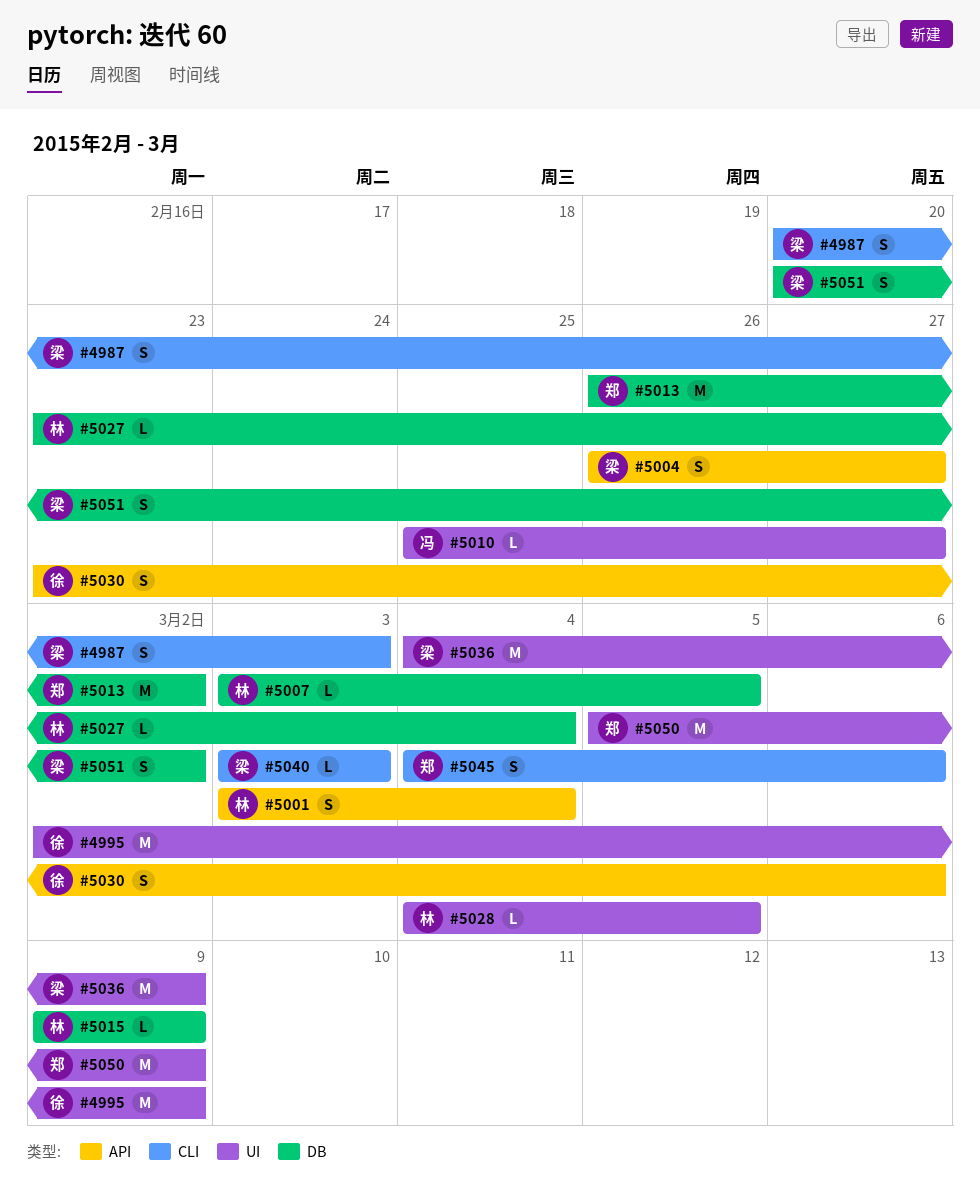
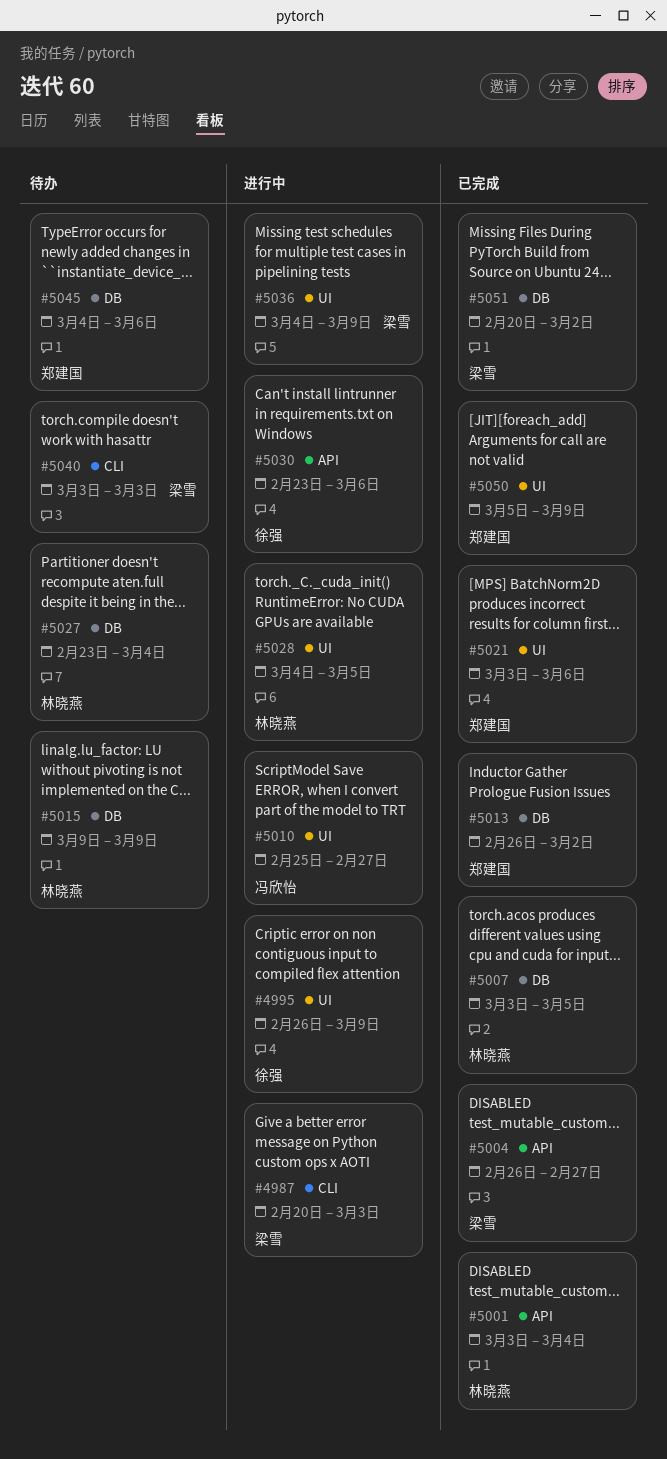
#4995, start: Mar 2 -> Feb 26
#5021: none -> present
#5045, label: CLI -> DB

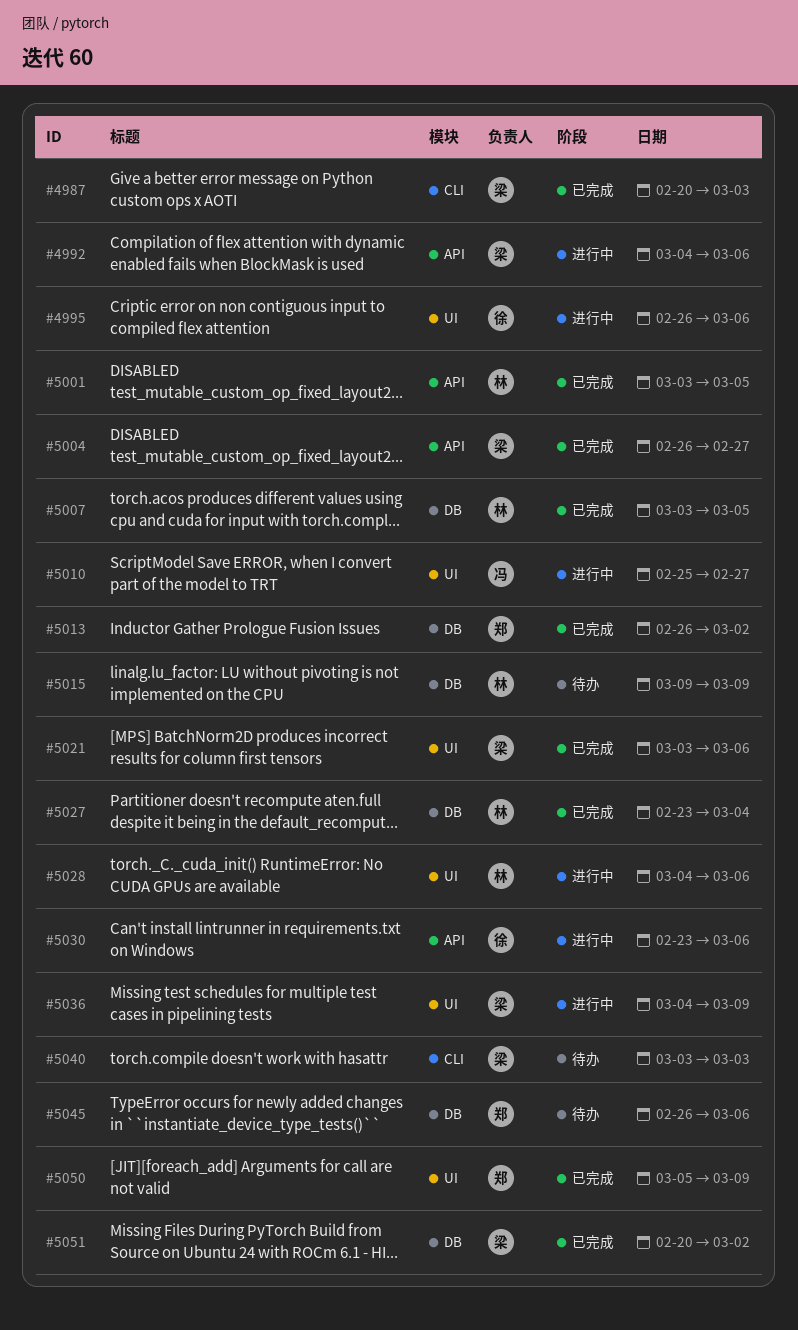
#4987, status: 进行中 -> 已完成
#4992: none -> present
#4995, due: Mar 9 -> Mar 6
#5001, due: Mar 4 -> Mar 5
#5021, owner: 郑建国 -> 梁雪
#5027, status: 待办 -> 已完成
#5028, due: Mar 5 -> Mar 6
#5045, start: Mar 4 -> Feb 26

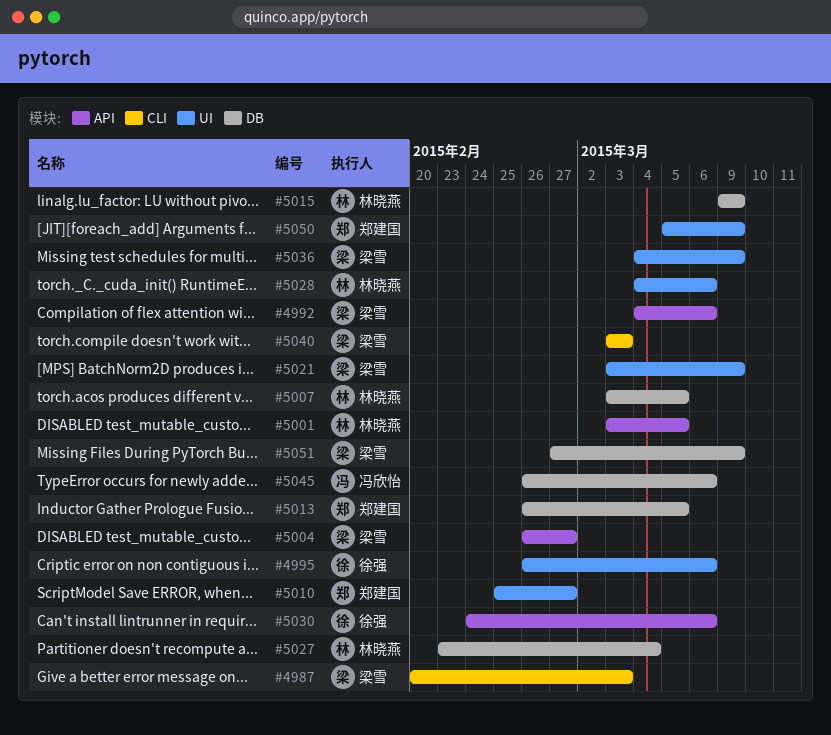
#5010, owner: 冯欣怡 -> 郑建国
#5013, due: Mar 2 -> Mar 5
#5021, due: Mar 6 -> Mar 9
#5030, start: Feb 23 -> Feb 24
#5045, owner: 郑建国 -> 冯欣怡
#5051, start: Feb 20 -> Feb 27
#5051, due: Mar 2 -> Mar 9

